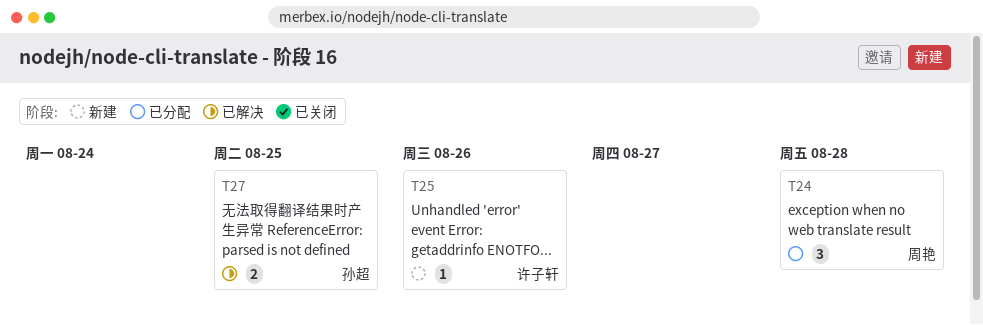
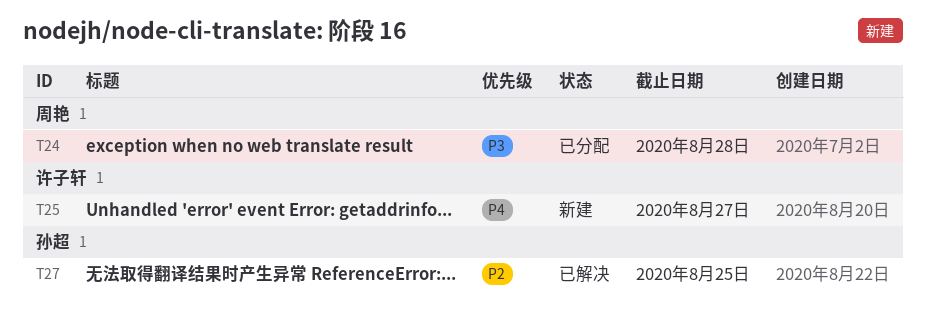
T25, due: Aug 26 -> Aug 27

